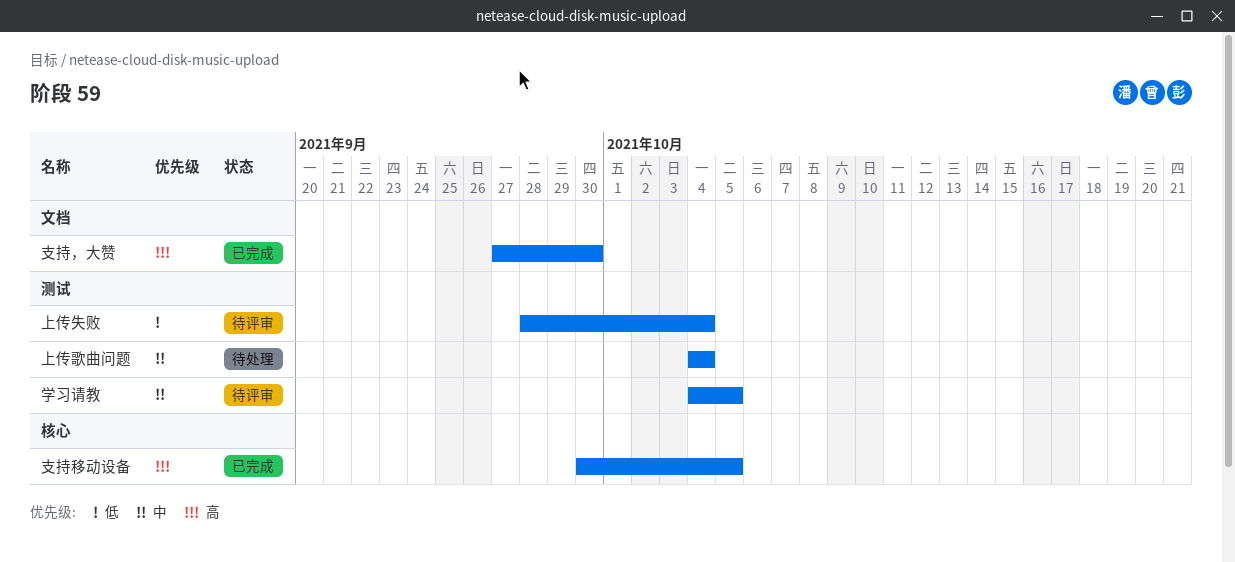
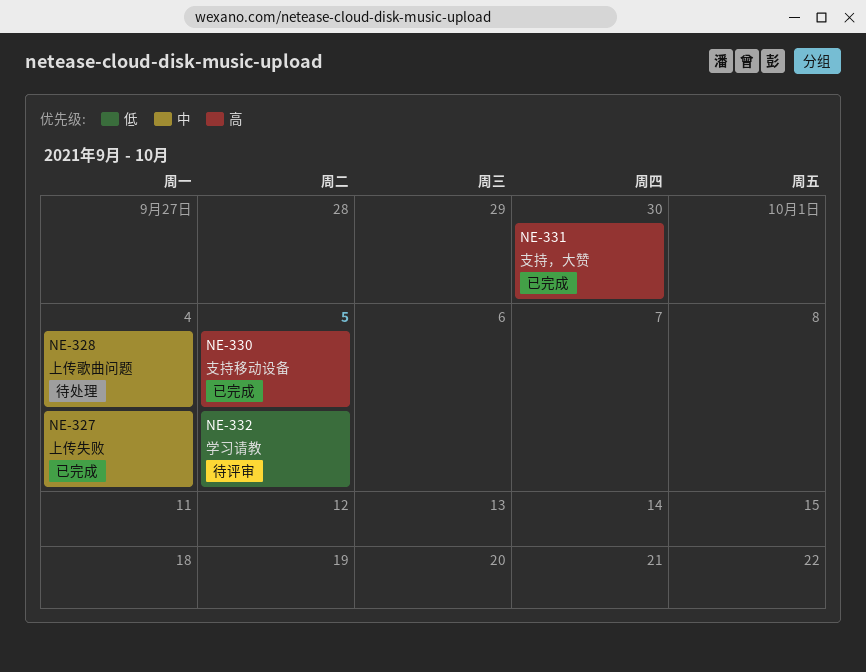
上传失败, status: 待评审 -> 已完成
上传失败, priority: 低 -> 中
学习请教, priority: 中 -> 低

